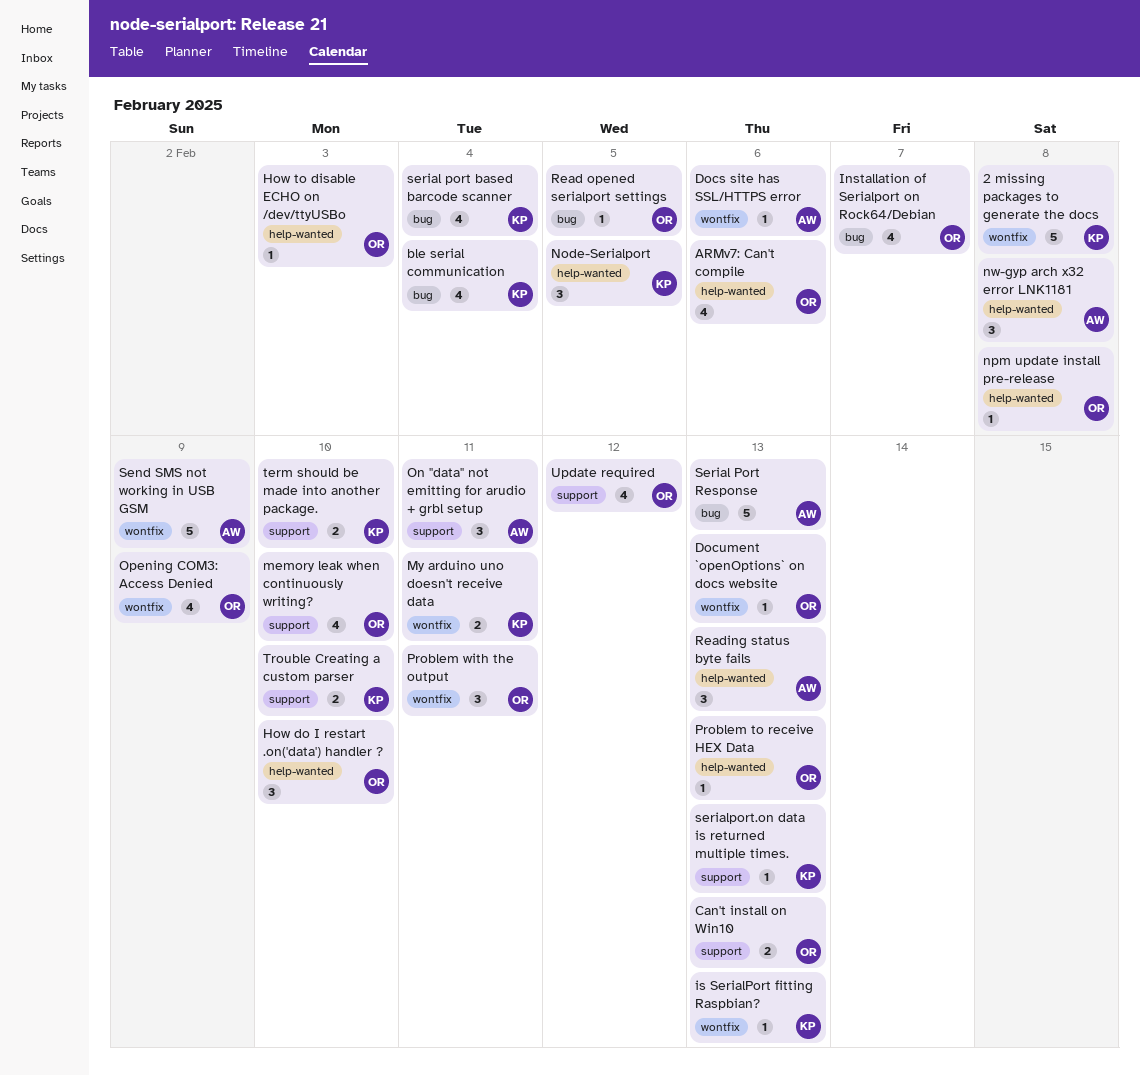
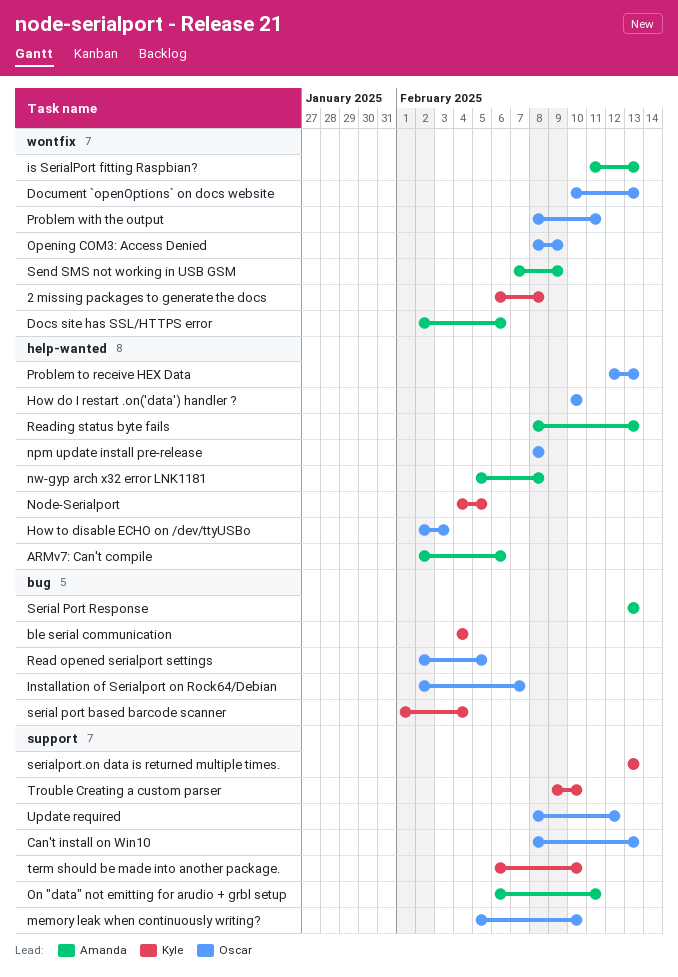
ARMv7: Can't compile, owner: Oscar -> Amanda
is SerialPort fitting Raspbian?, owner: Kyle -> Amanda
My arduino uno doesn't receive data: present -> none

